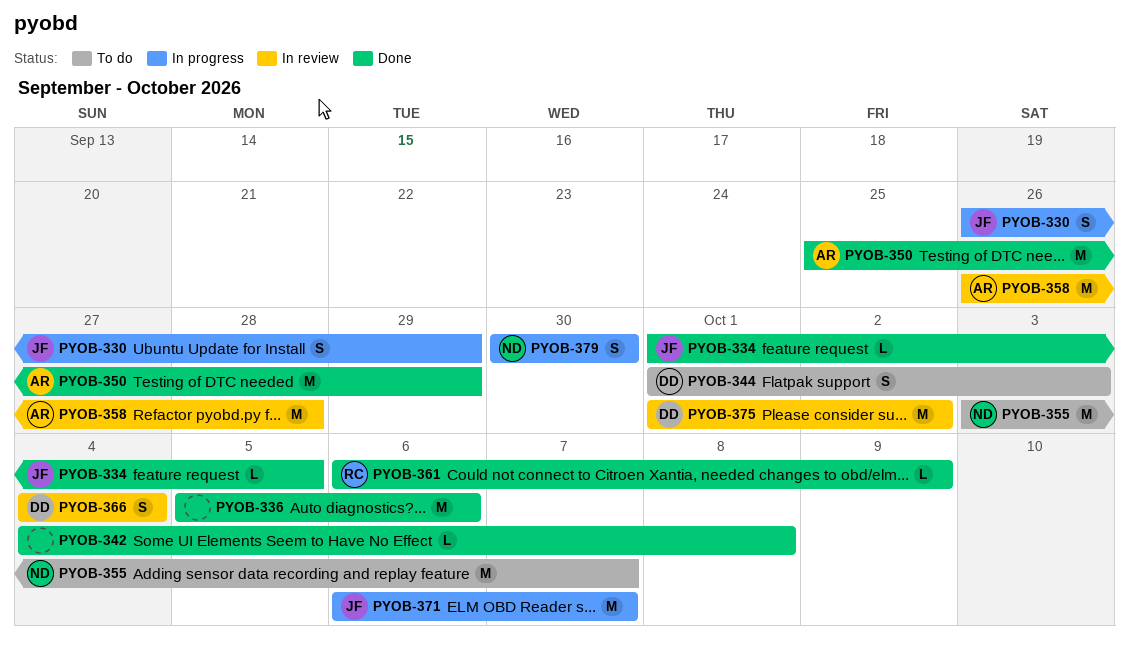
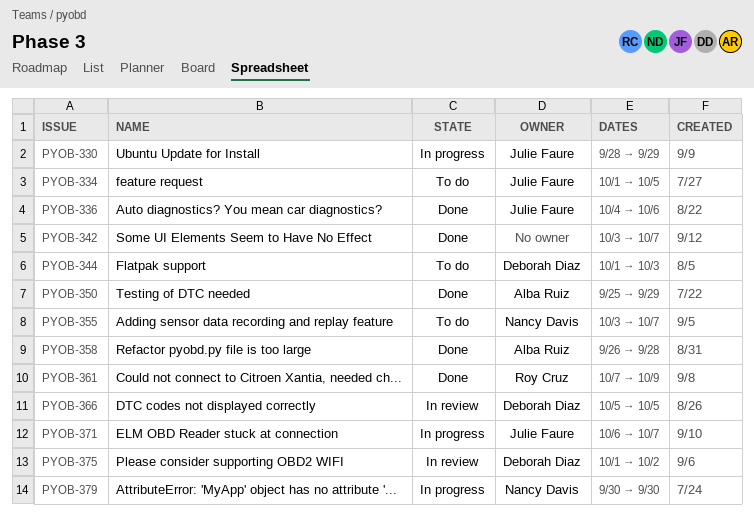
PYOB-330, start: Sep 26 -> Sep 28
PYOB-334, status: Done -> To do
PYOB-336, owner: none -> Julie Faure
PYOB-336, start: Oct 5 -> Oct 4
PYOB-342, start: Oct 4 -> Oct 3
PYOB-342, due: Oct 8 -> Oct 7
PYOB-358, status: In review -> Done
PYOB-361, start: Oct 6 -> Oct 7
PYOB-366, start: Oct 4 -> Oct 5
PYOB-366, due: Oct 4 -> Oct 5

